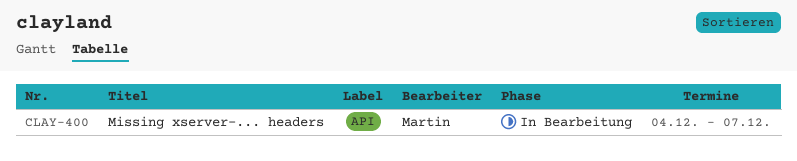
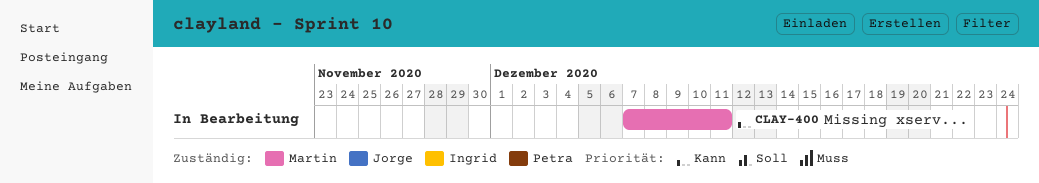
CLAY-400, start: Dec 4 -> Dec 7
CLAY-400, due: Dec 7 -> Dec 11

